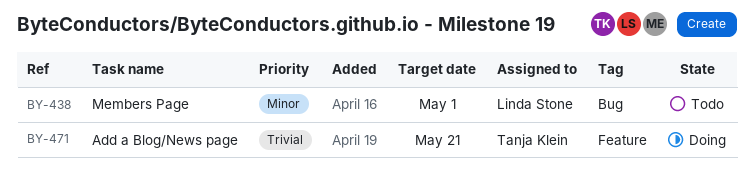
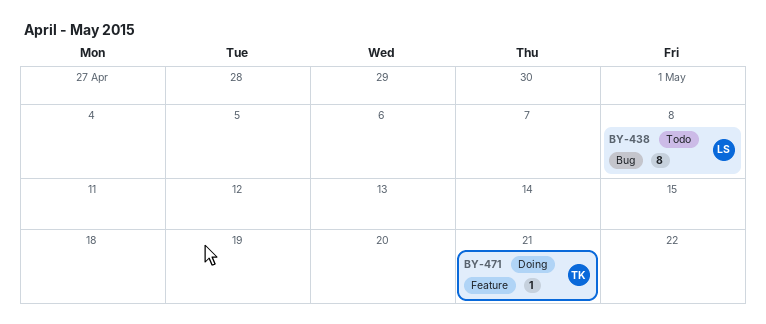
BY-438, due: May 1 -> May 8

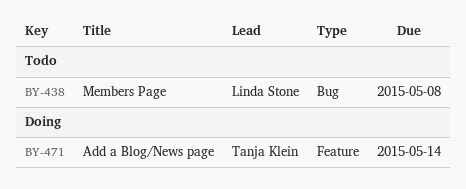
BY-471, due: May 21 -> May 14

